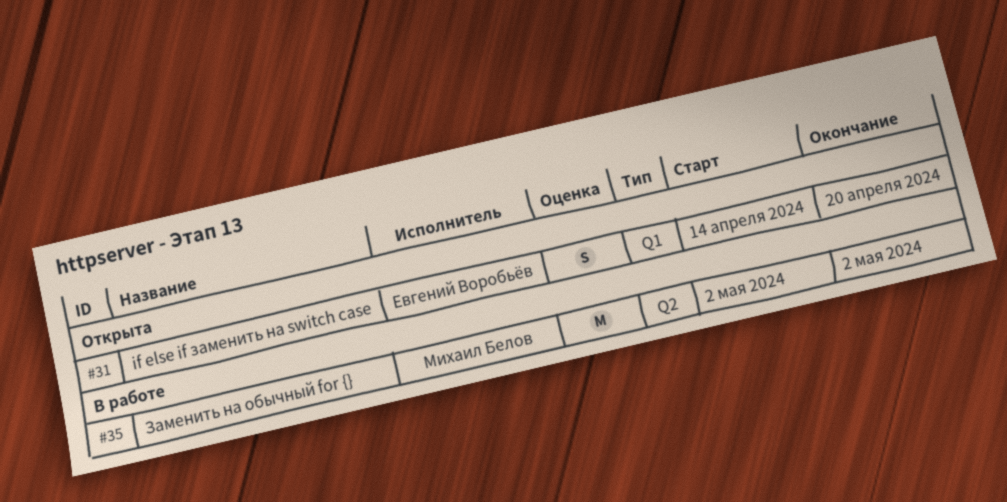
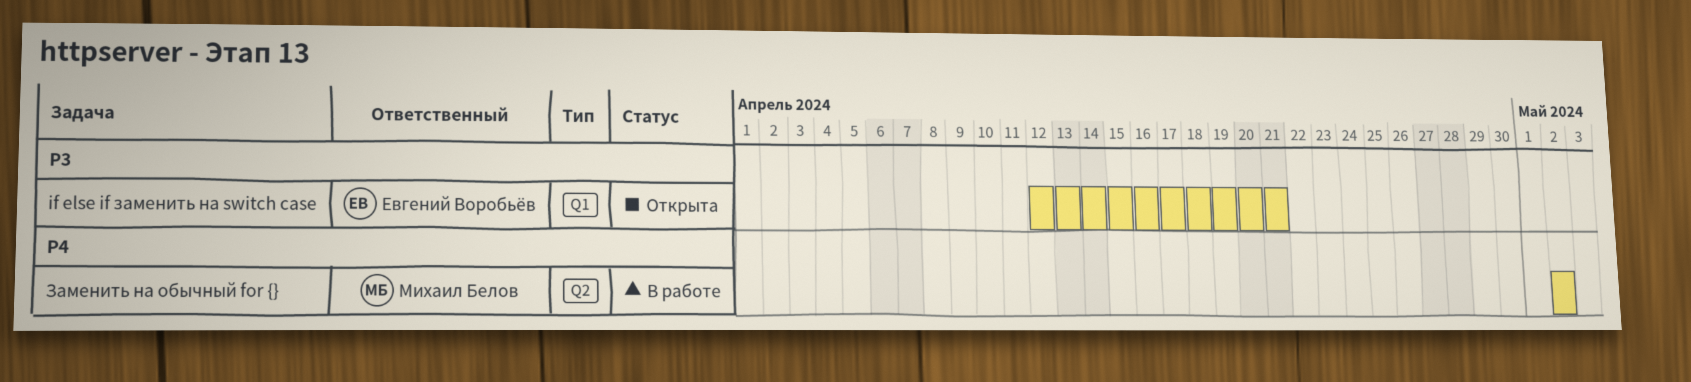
if else if заменить на switch case, start: Apr 14 -> Apr 12
if else if заменить на switch case, due: Apr 20 -> Apr 21

